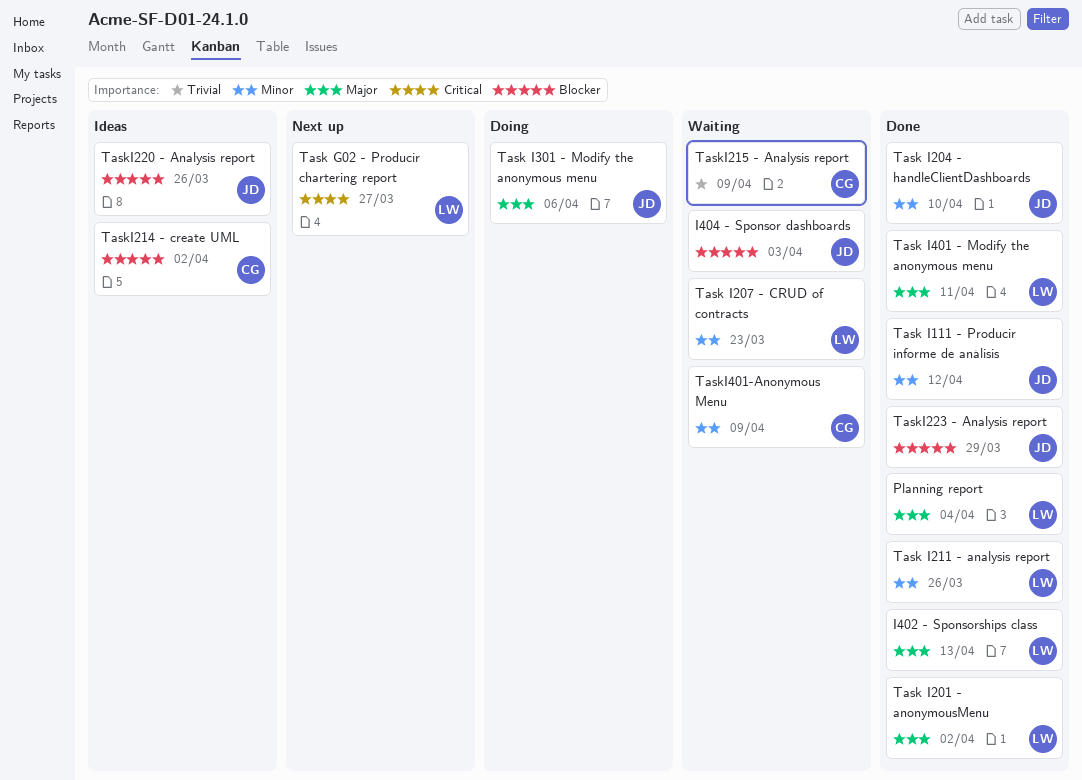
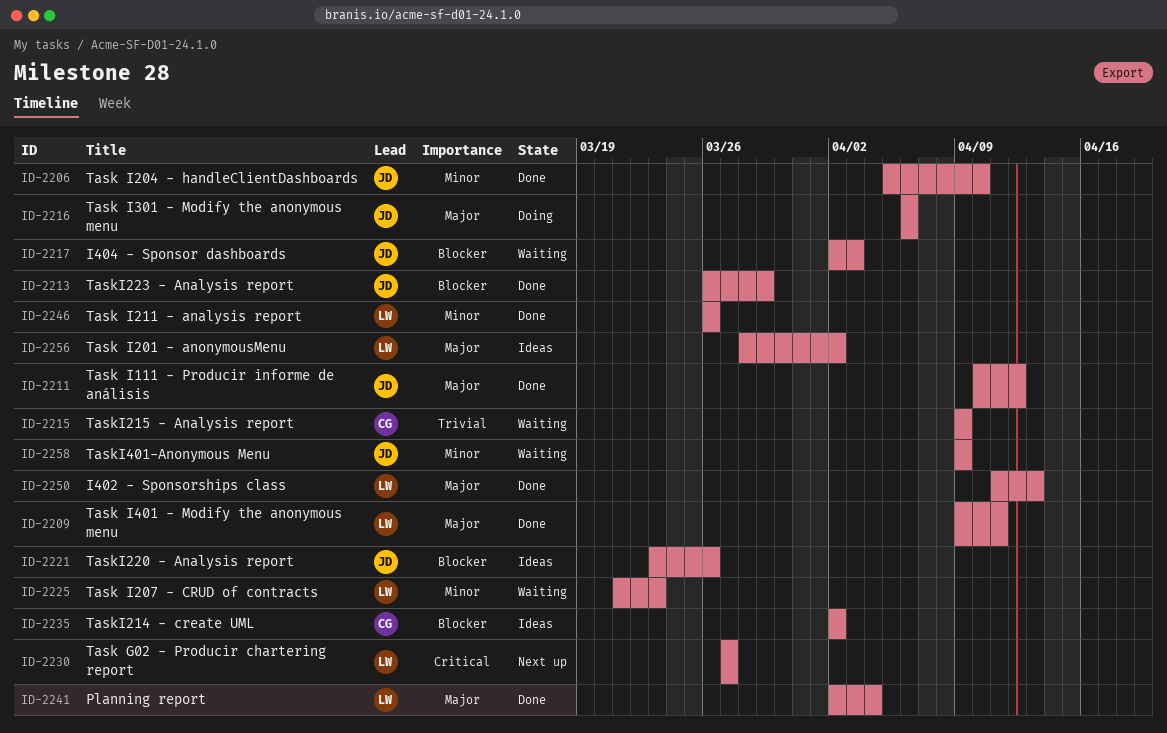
Task I111 - Producir informe de análisis, priority: Minor -> Major
Task I201 - anonymousMenu, status: Done -> Ideas
TaskI401-Anonymous Menu, owner: CG -> JD

